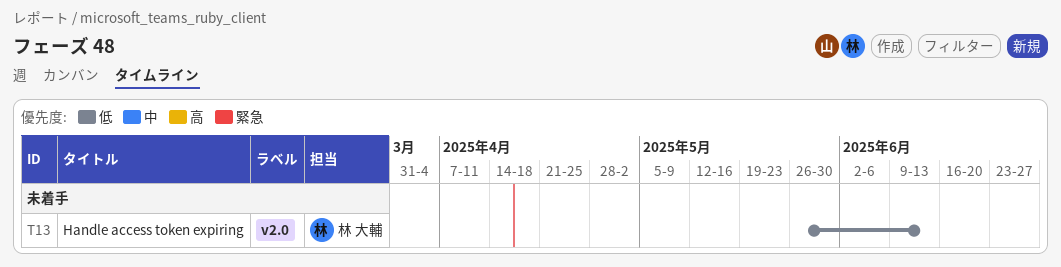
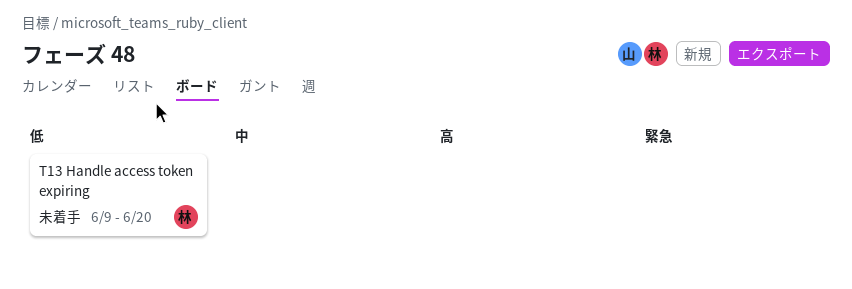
T13, start: May 26 -> Jun 9
T13, due: Jun 13 -> Jun 20

